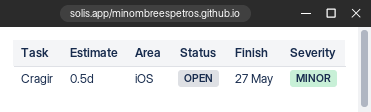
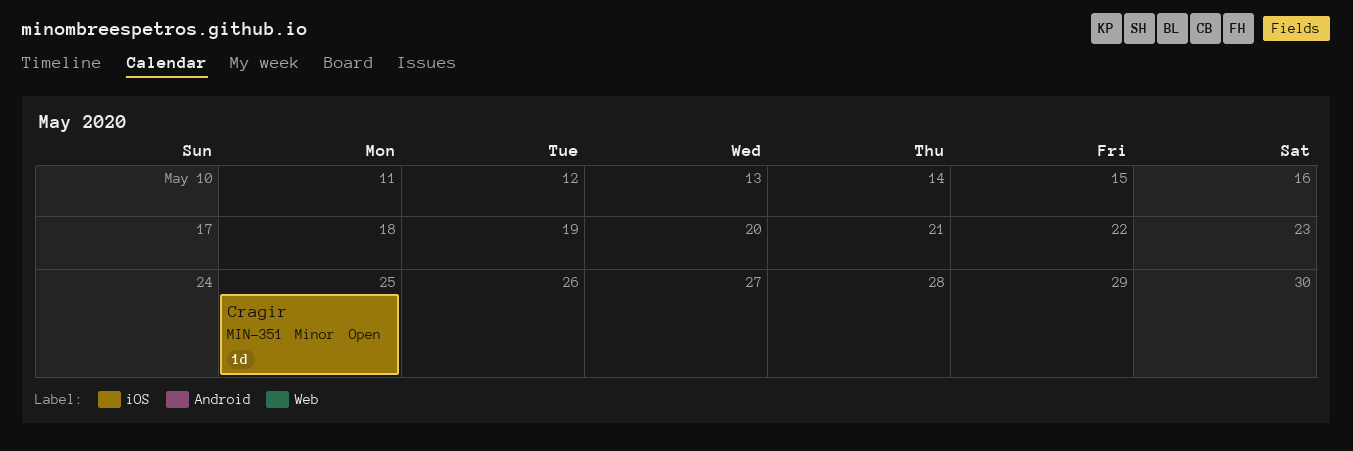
Cragir, estimate: 0.5d -> 1d
Cragir, due: May 27 -> May 25

